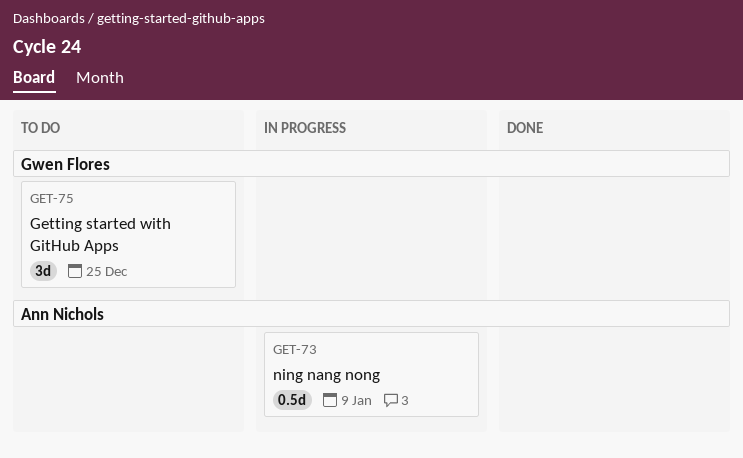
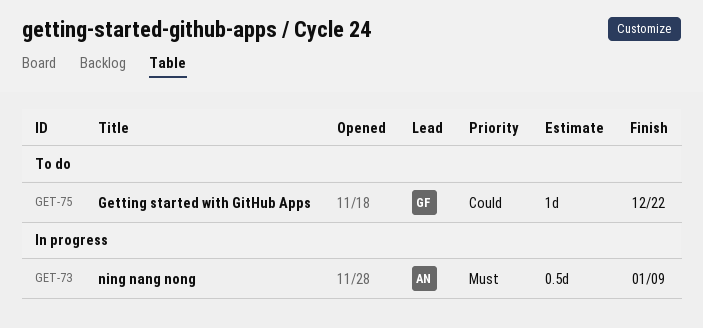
GET-75, estimate: 3d -> 1d
GET-75, due: Dec 25 -> Dec 22

